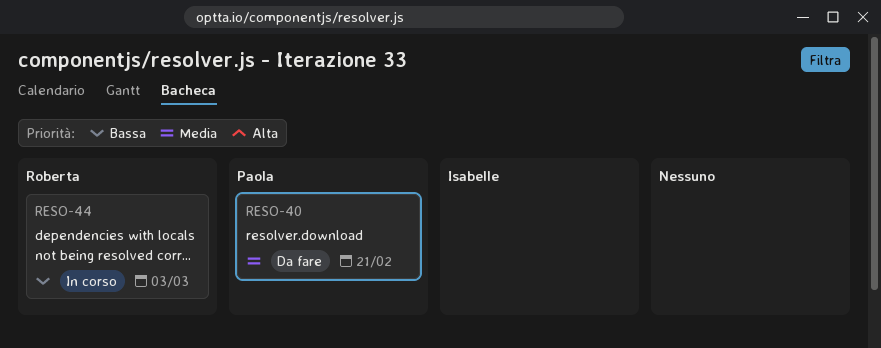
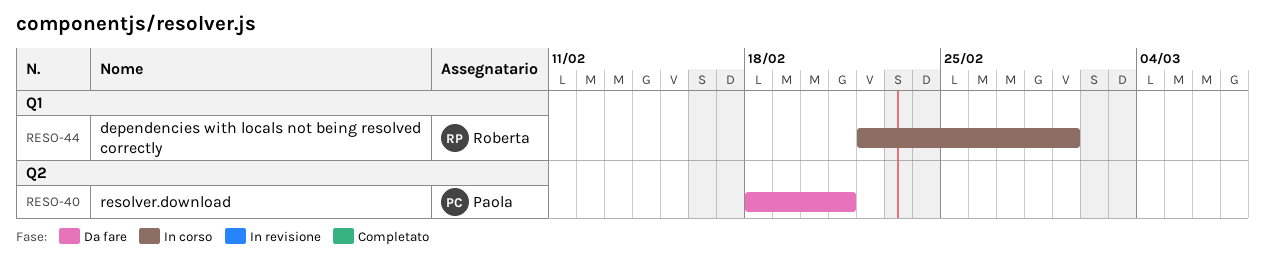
RESO-44, due: Mar 3 -> Mar 1

